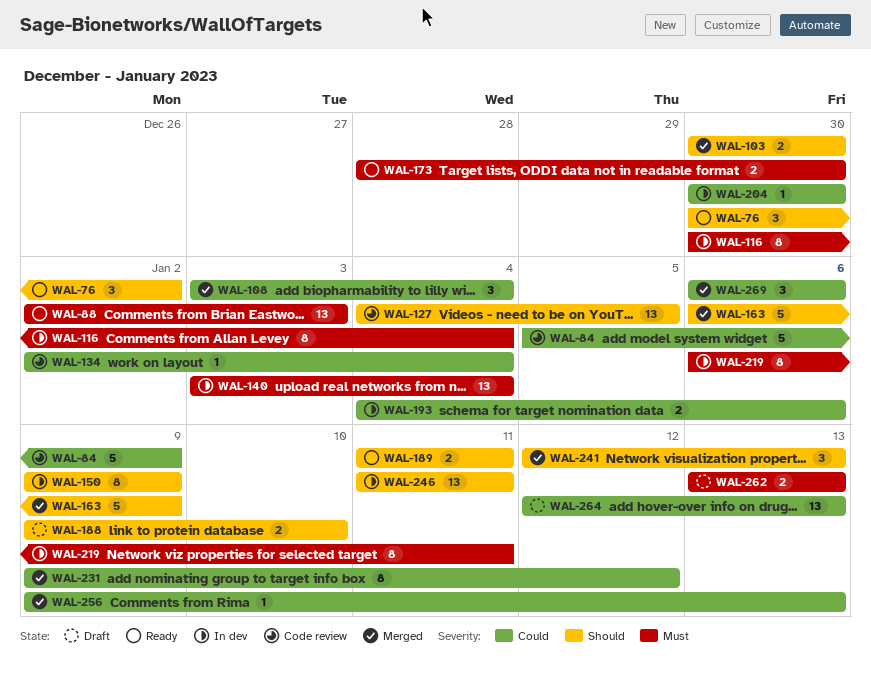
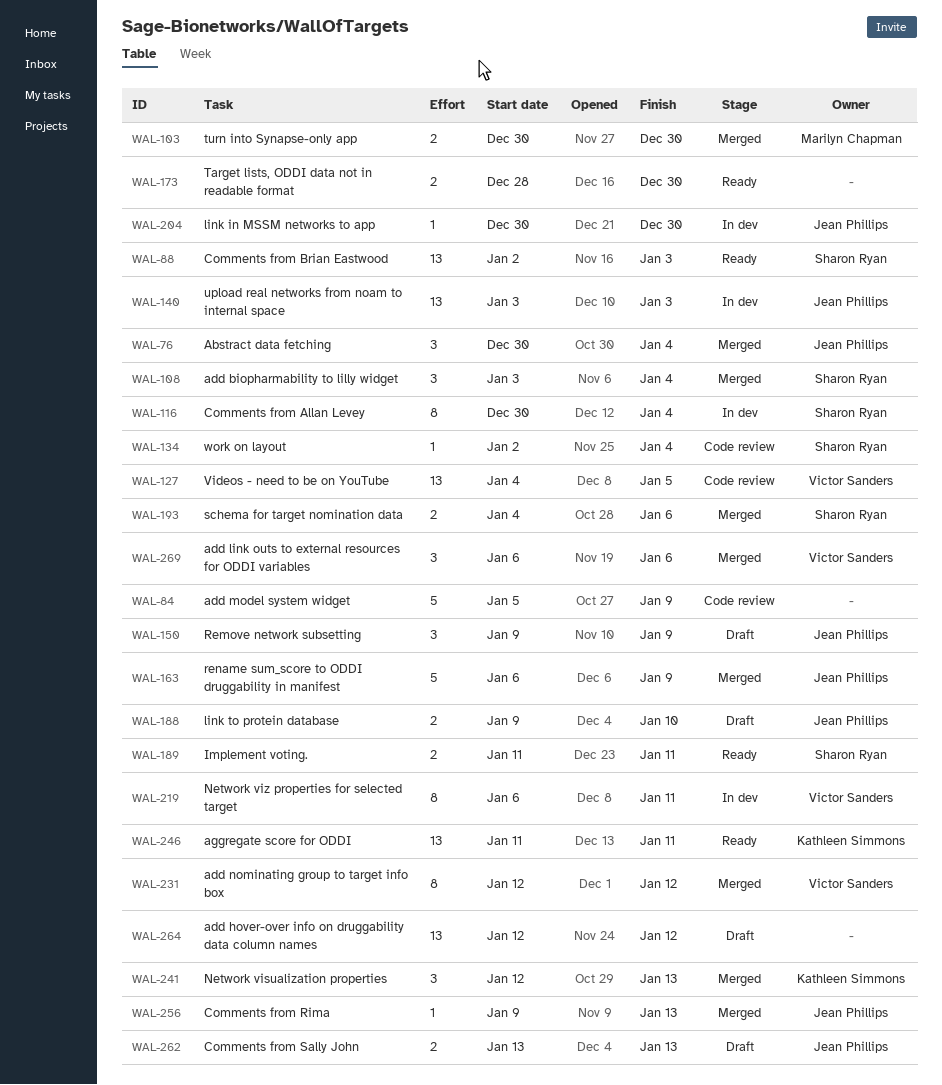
WAL-76, status: Ready -> Merged
WAL-76, due: Jan 2 -> Jan 4
WAL-140, due: Jan 4 -> Jan 3
WAL-150, status: In dev -> Draft
WAL-150, estimate: 8 -> 3
WAL-193, status: In dev -> Merged
WAL-231, start: Jan 9 -> Jan 12
WAL-246, status: In dev -> Ready
WAL-264, due: Jan 13 -> Jan 12

